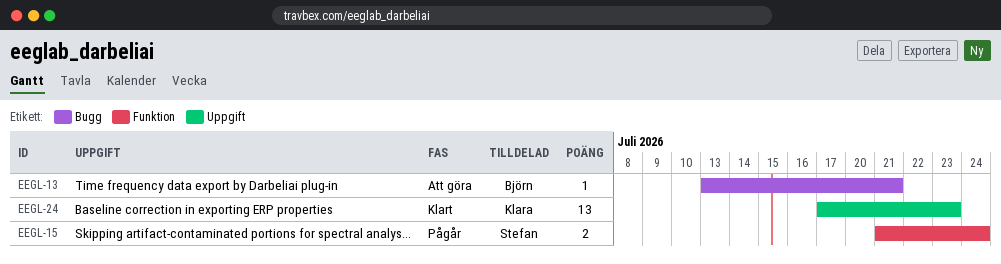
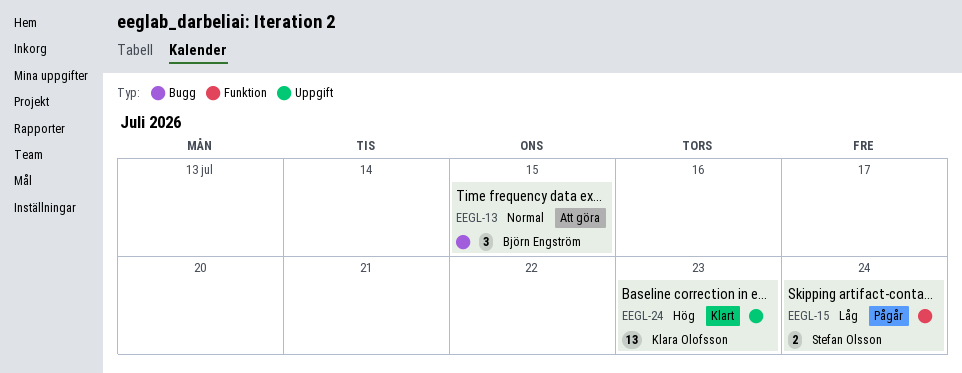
EEGL-13, estimate: 1 -> 3
EEGL-13, due: Jul 21 -> Jul 15

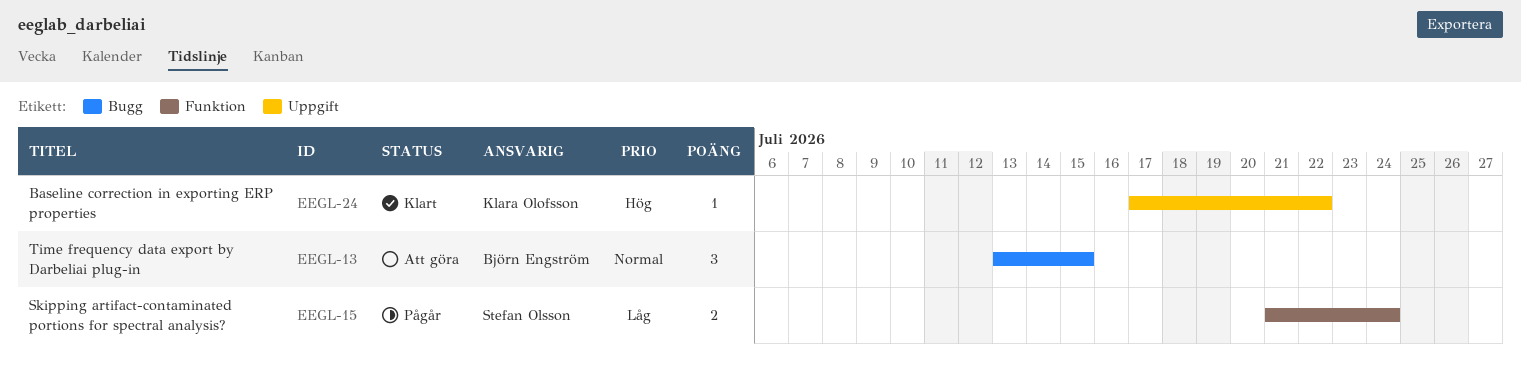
EEGL-24, estimate: 13 -> 1
EEGL-24, due: Jul 23 -> Jul 22

